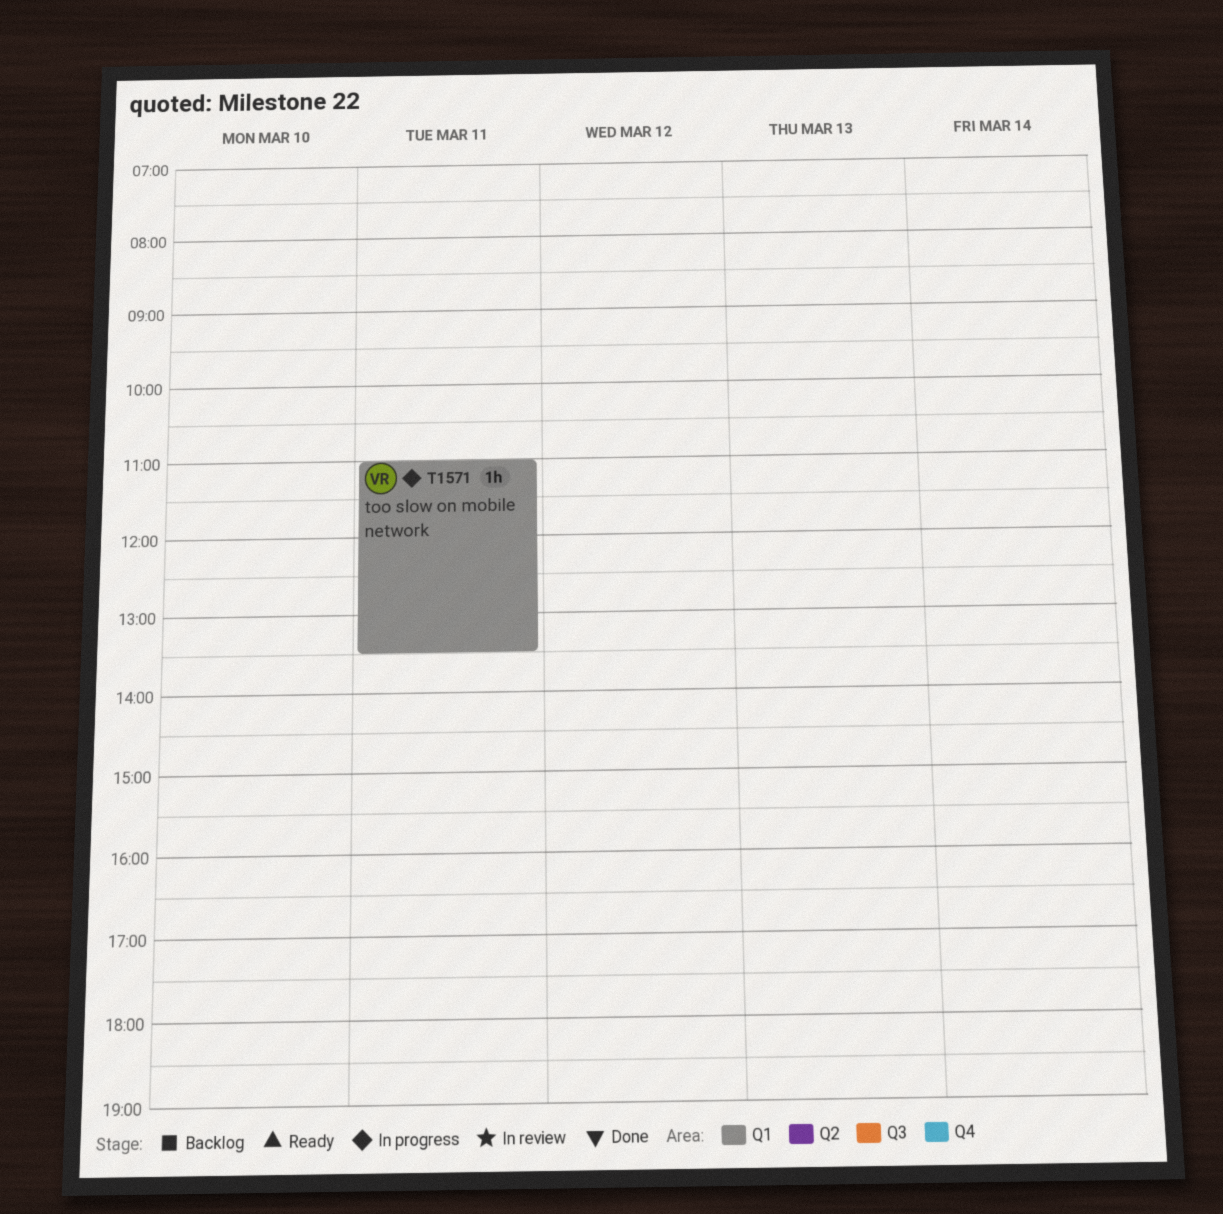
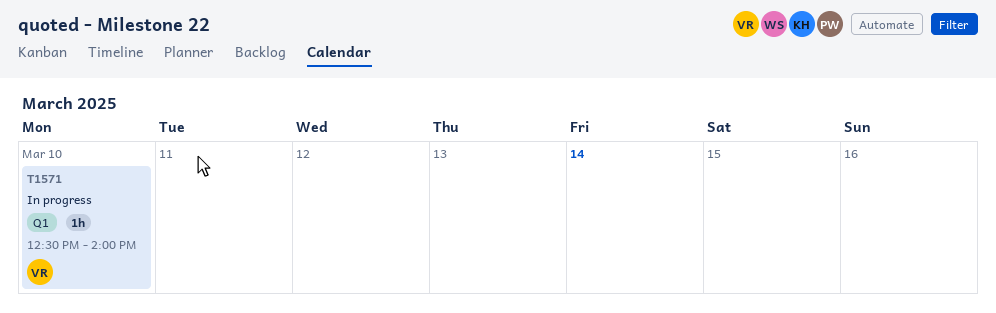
T1571, day: Mar 11 -> Mar 10
T1571, begins: 11:00 -> 12:30
T1571, ends: 13:30 -> 14:00

